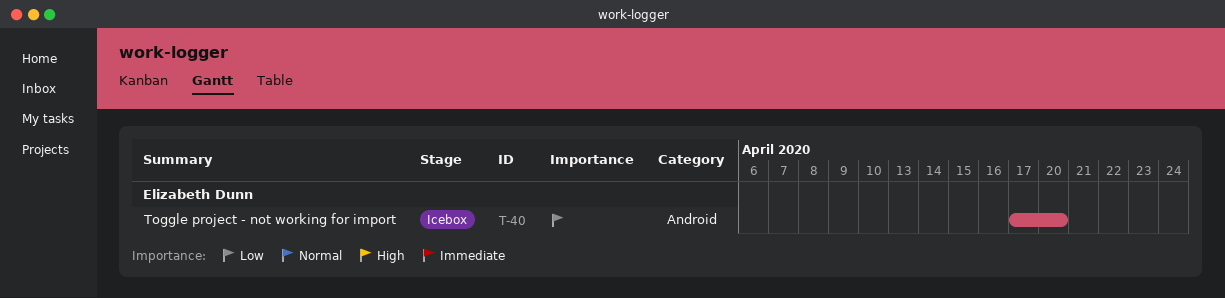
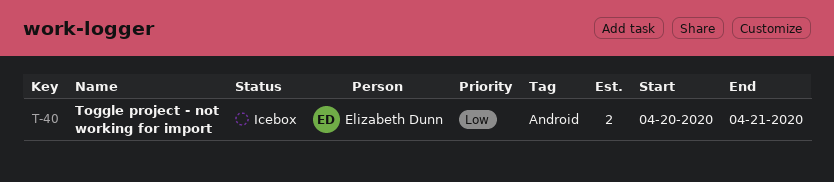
T-40, start: Apr 17 -> Apr 20
T-40, due: Apr 20 -> Apr 21

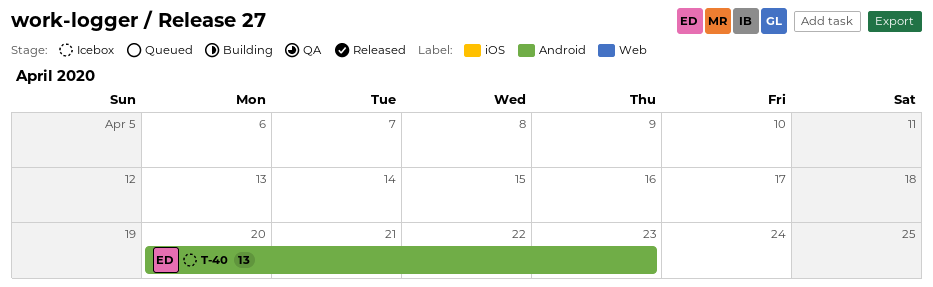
T-40, estimate: 2 -> 13
T-40, due: Apr 21 -> Apr 23

